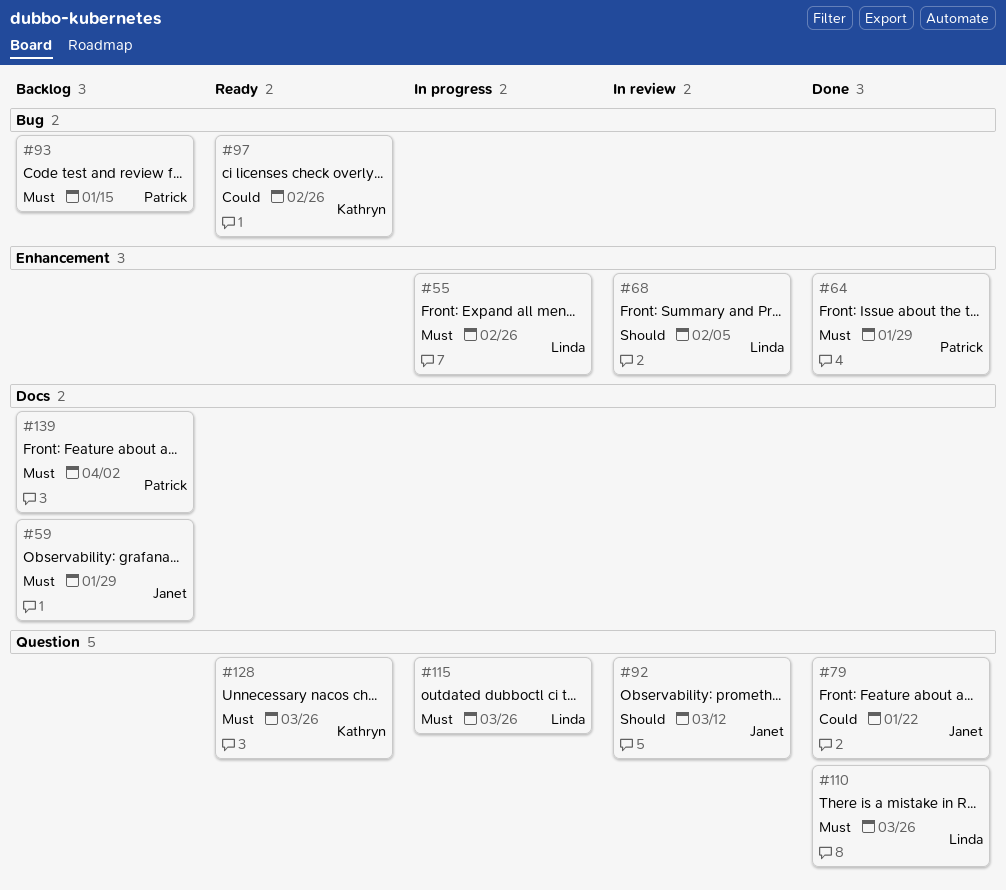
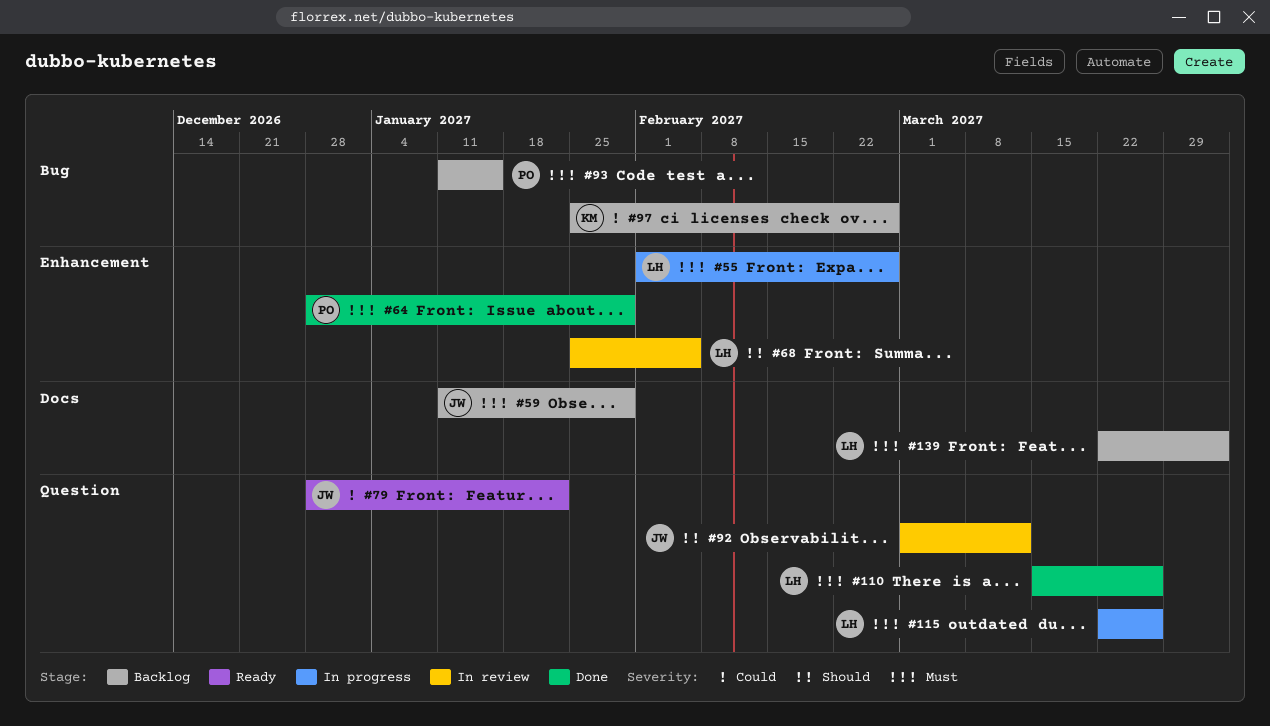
#79, status: Done -> Ready
#97, status: Ready -> Backlog
#128: present -> none
#139, owner: Patrick -> Linda

